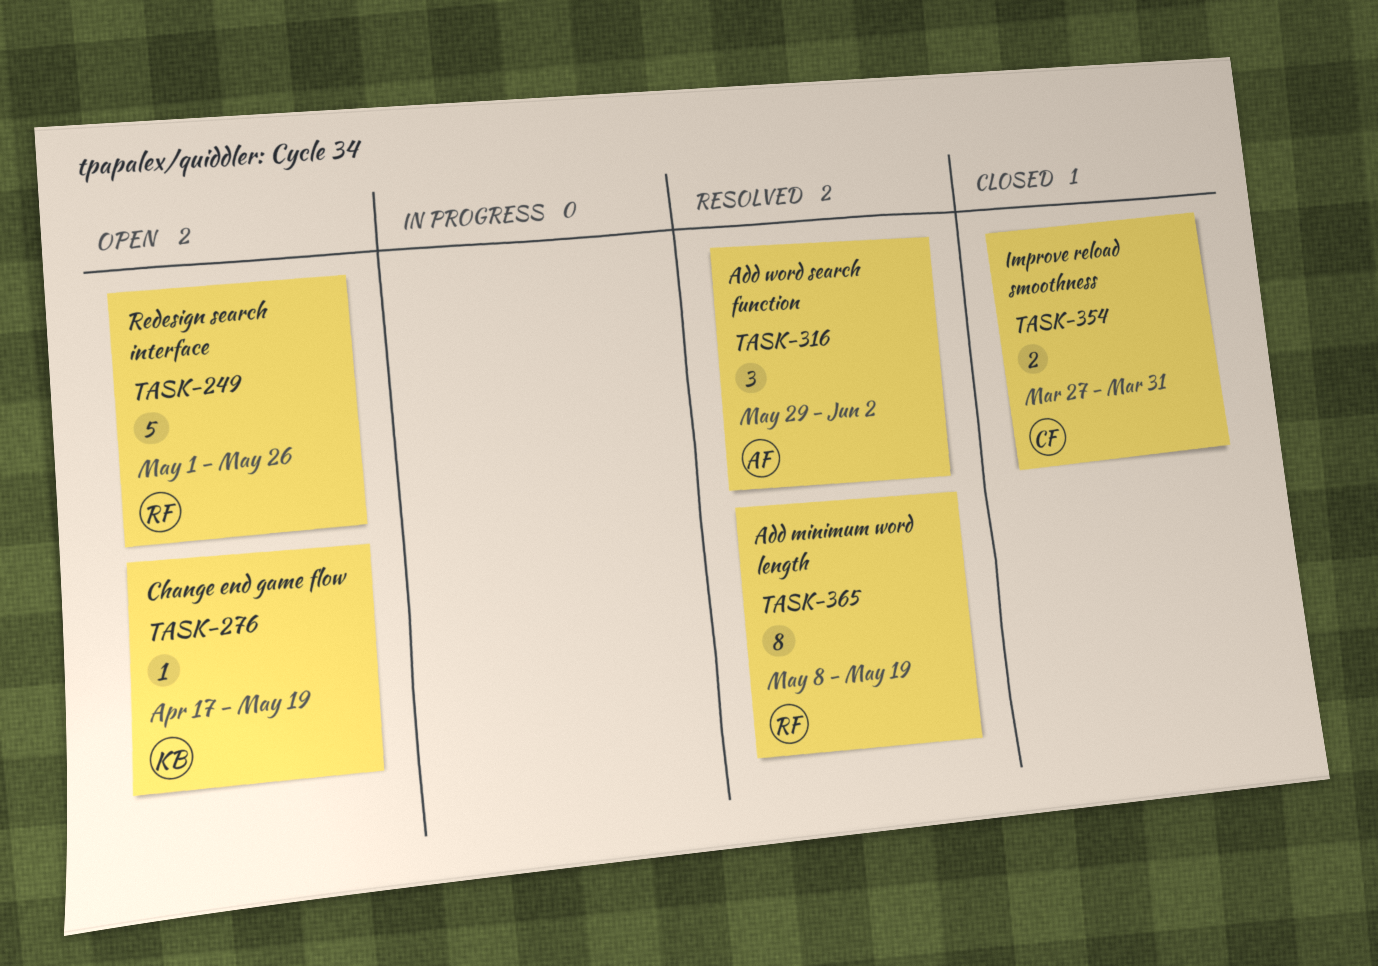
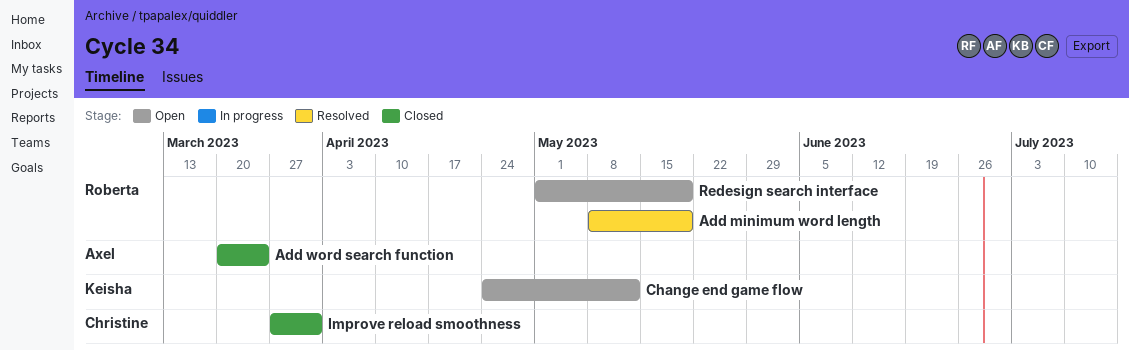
Add word search function, status: Resolved -> Closed
Add word search function, start: May 29 -> Mar 20
Add word search function, due: Jun 2 -> Mar 24
Change end game flow, start: Apr 17 -> Apr 24
Change end game flow, due: May 19 -> May 12
Redesign search interface, due: May 26 -> May 19

